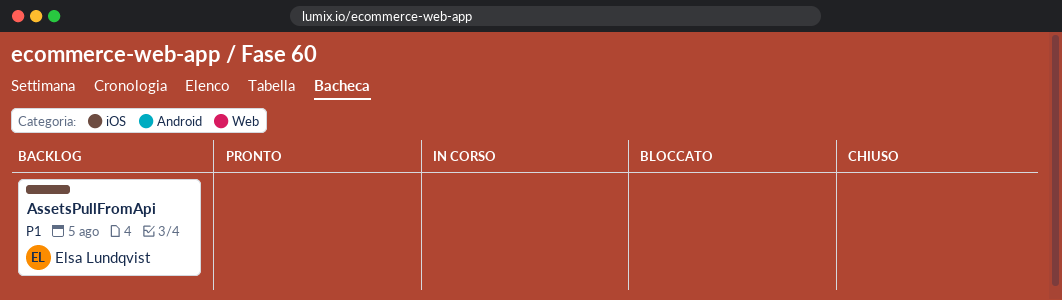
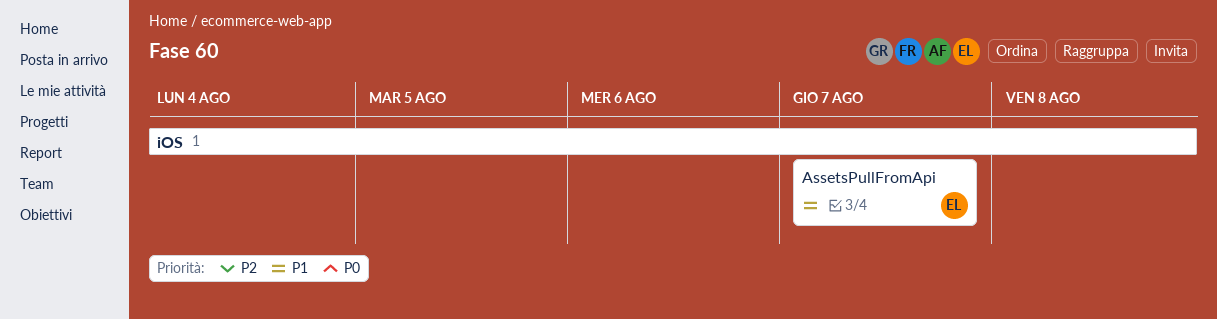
AssetsPullFromApi, due: Aug 5 -> Aug 7

